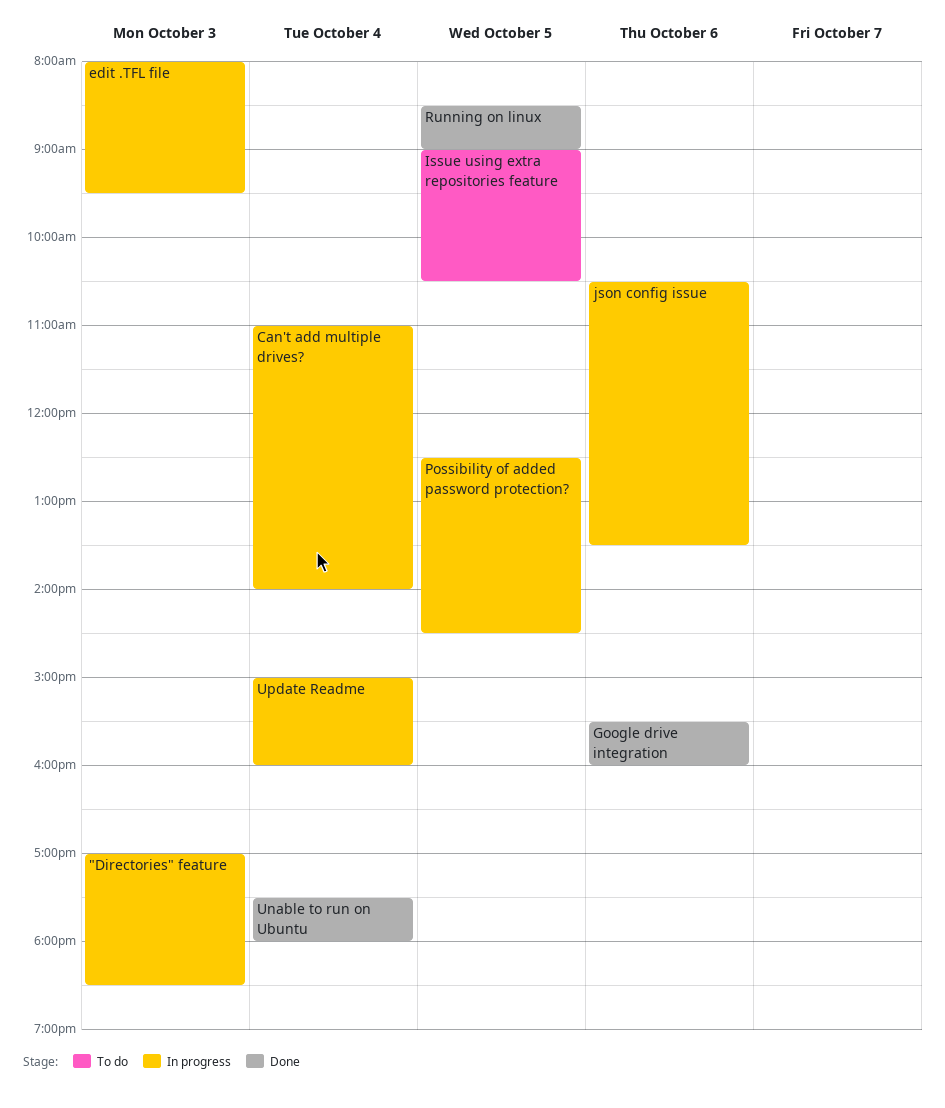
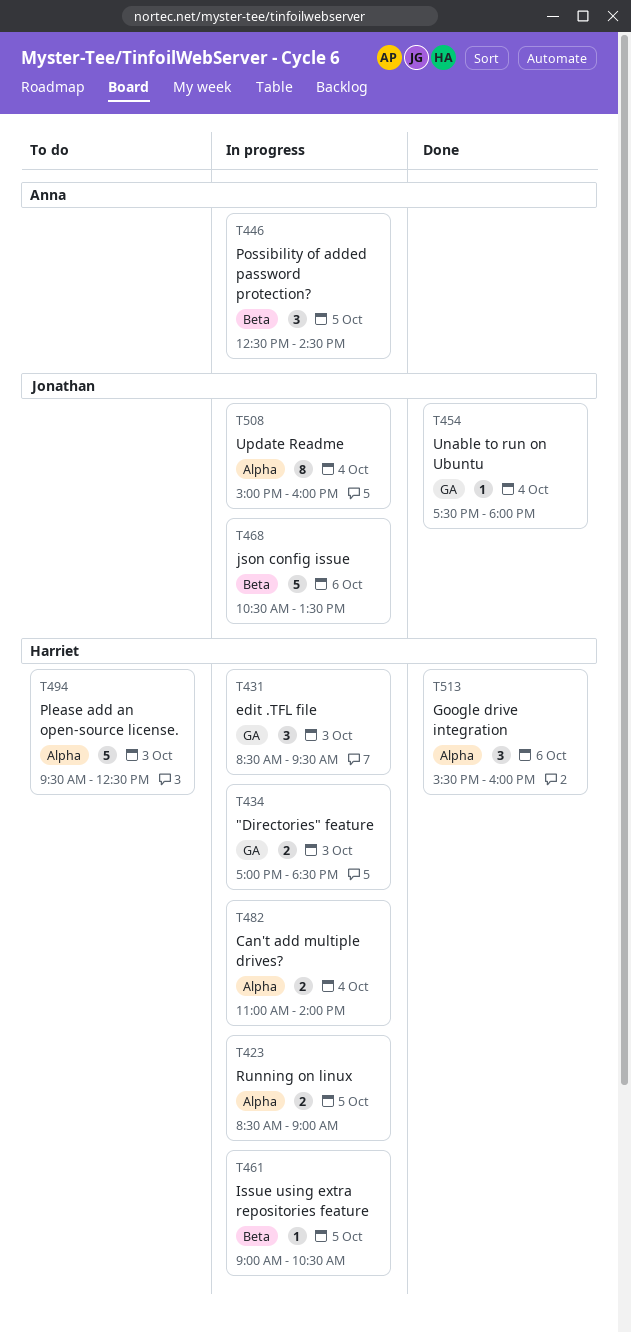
edit .TFL file, begins: 08:00 -> 08:30
Issue using extra repositories feature, status: To do -> In progress
Please add an open-source license.: none -> present
Running on linux, status: Done -> In progress

